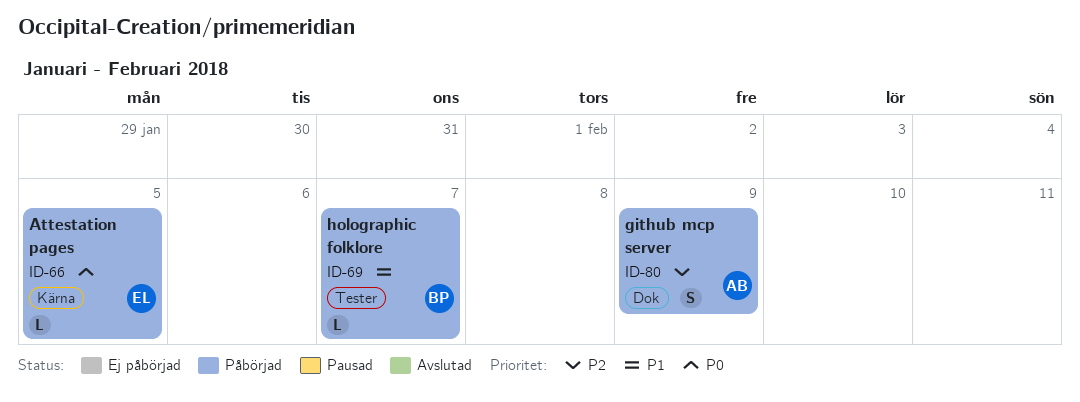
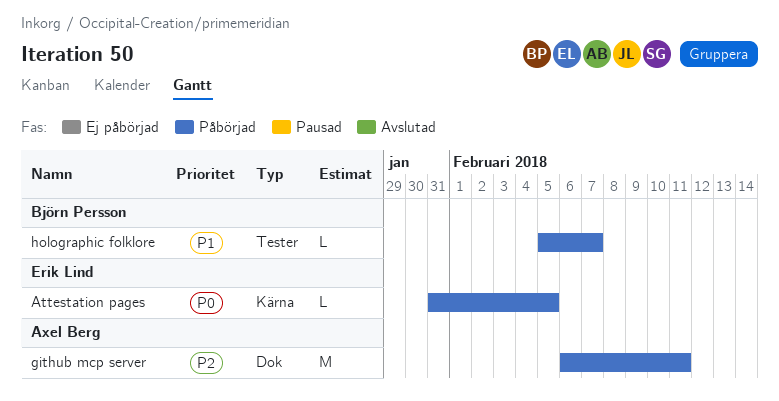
github mcp server, estimate: S -> M
github mcp server, due: Feb 9 -> Feb 11

